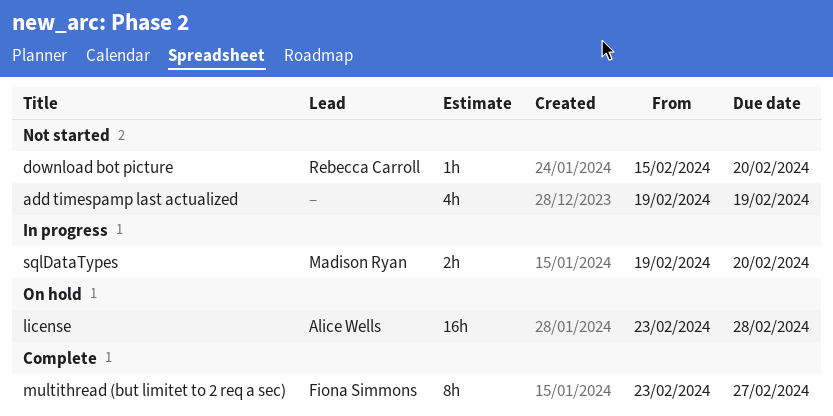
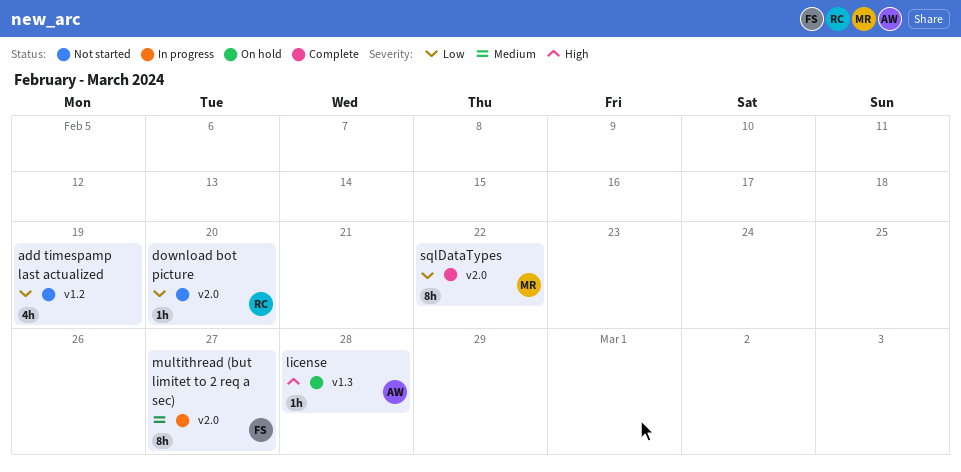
license, estimate: 16h -> 1h
multithread (but limitet to 2 req a sec), status: Complete -> In progress
sqlDataTypes, status: In progress -> Complete
sqlDataTypes, estimate: 2h -> 8h
sqlDataTypes, due: Feb 20 -> Feb 22

